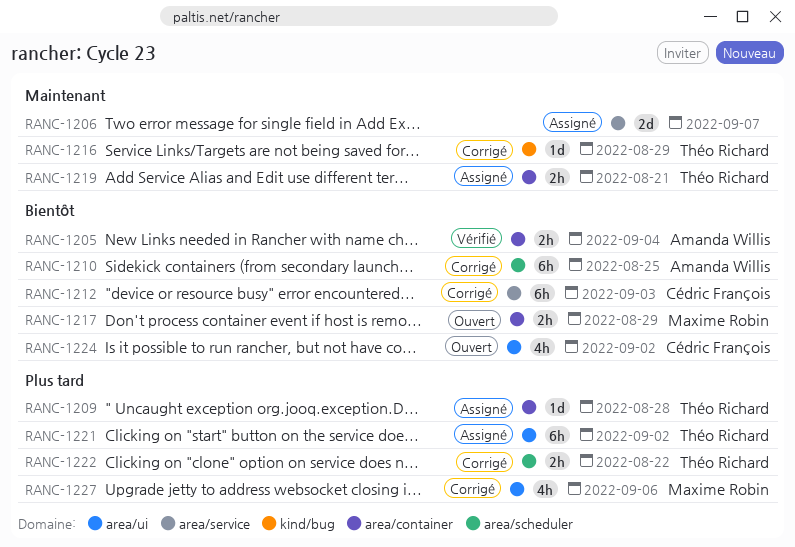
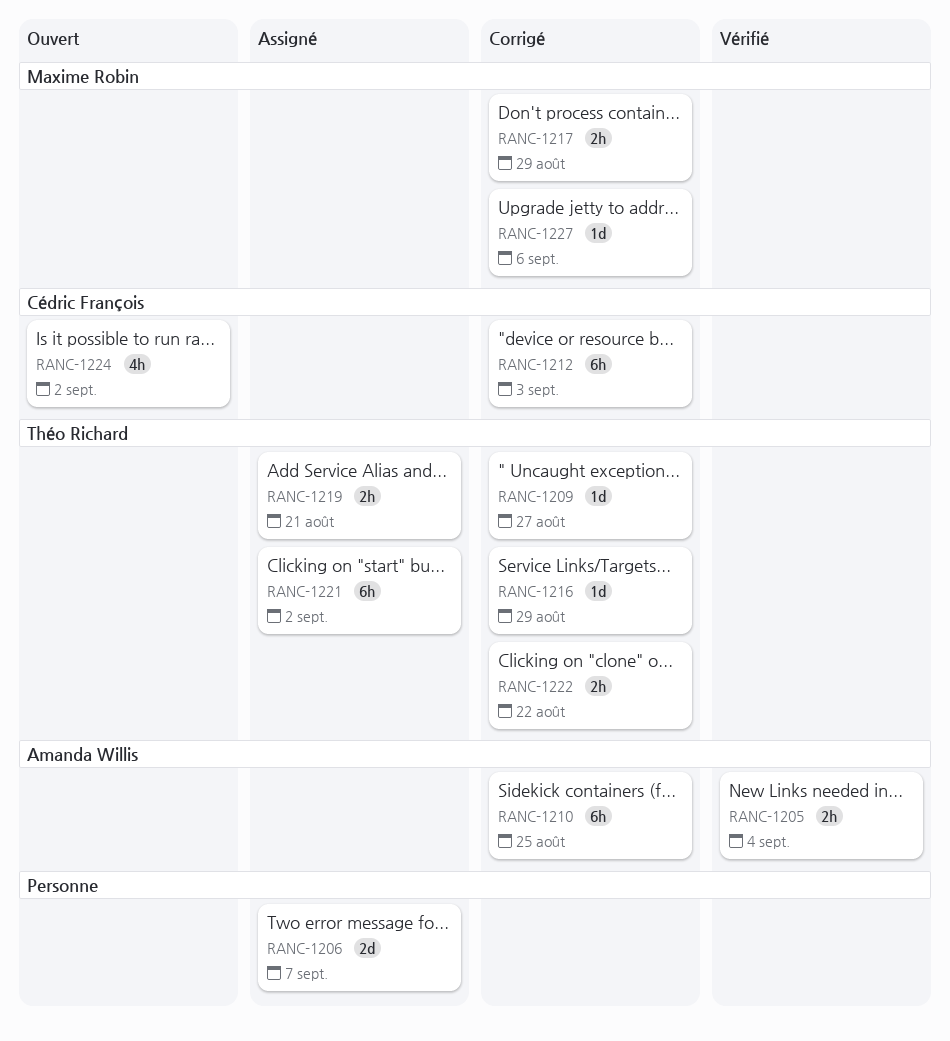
RANC-1209, status: Assigné -> Corrigé
RANC-1209, due: Aug 28 -> Aug 27
RANC-1217, status: Ouvert -> Corrigé
RANC-1227, estimate: 4h -> 1d

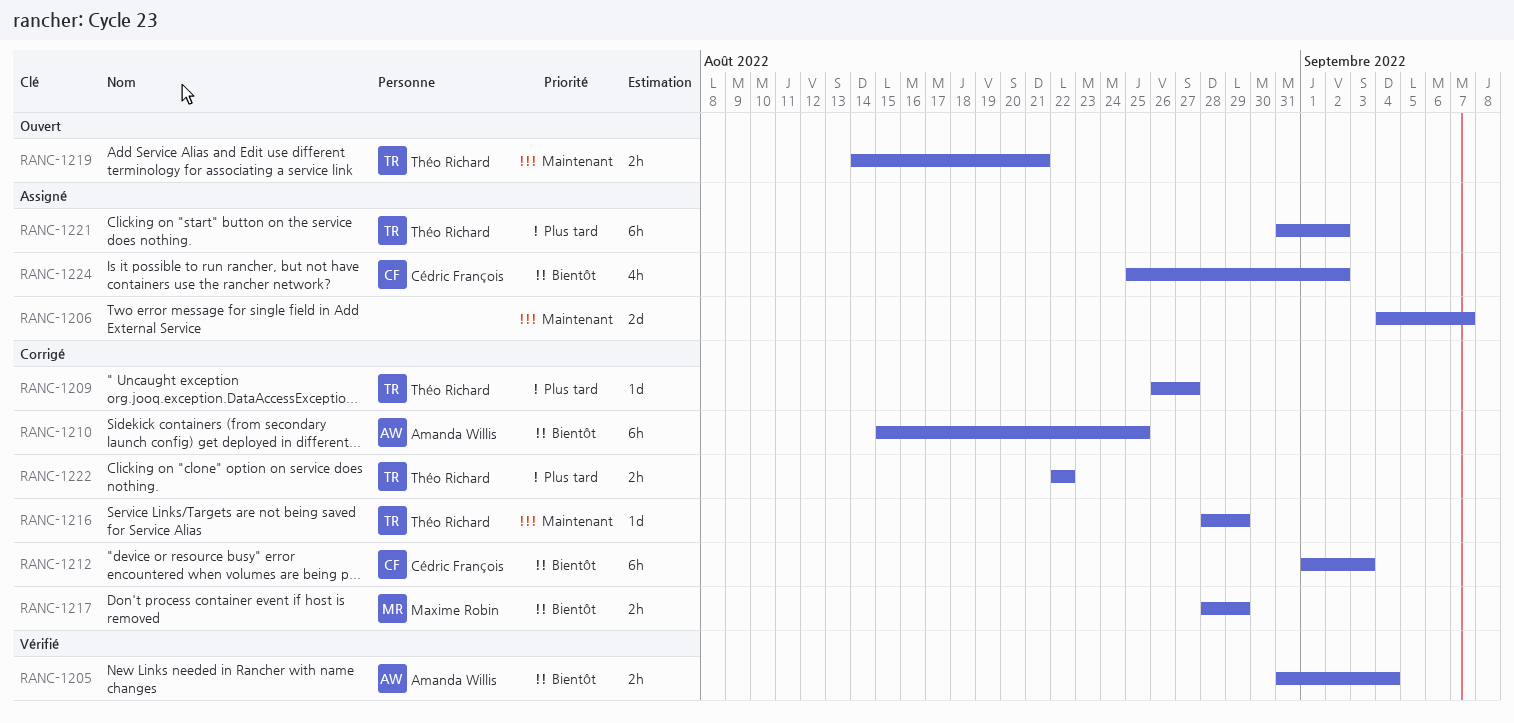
RANC-1219, status: Assigné -> Ouvert
RANC-1224, status: Ouvert -> Assigné
RANC-1227: present -> none

